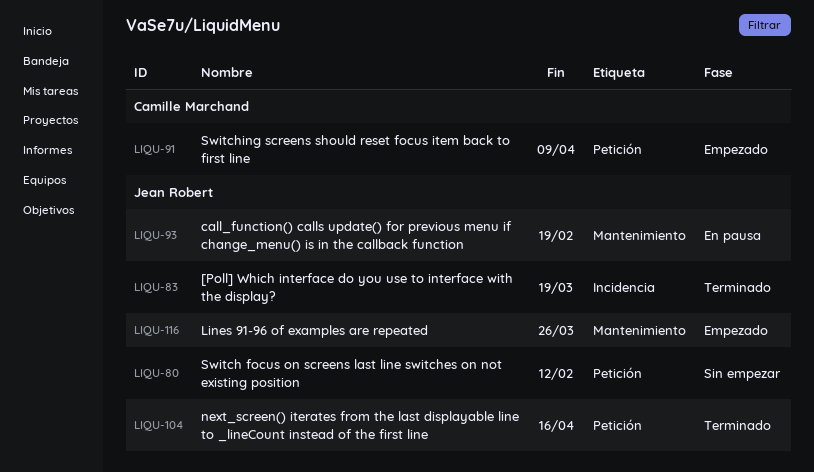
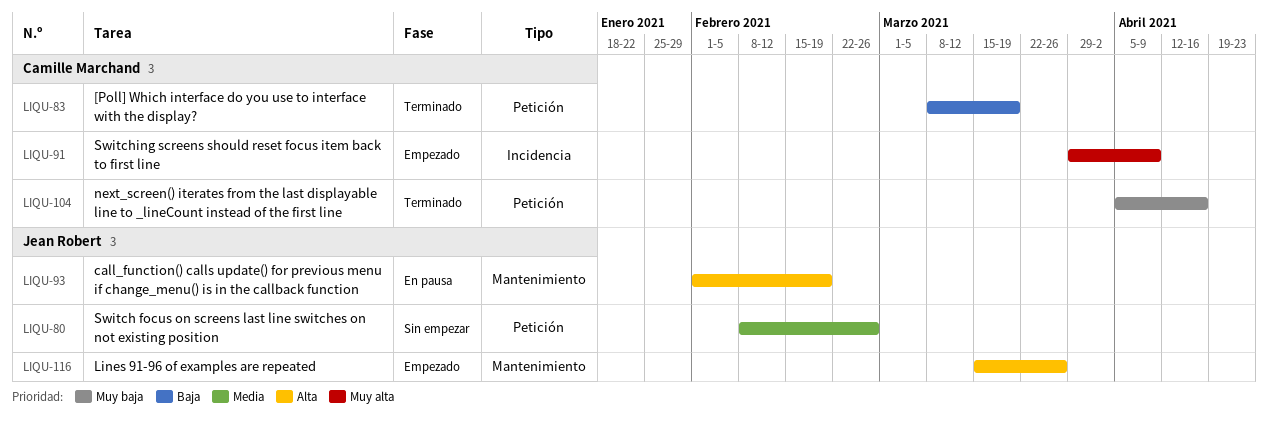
LIQU-80, due: Feb 12 -> Feb 26
LIQU-83, owner: Jean Robert -> Camille Marchand
LIQU-83, label: Incidencia -> Petición
LIQU-91, label: Petición -> Incidencia
LIQU-104, owner: Jean Robert -> Camille Marchand

